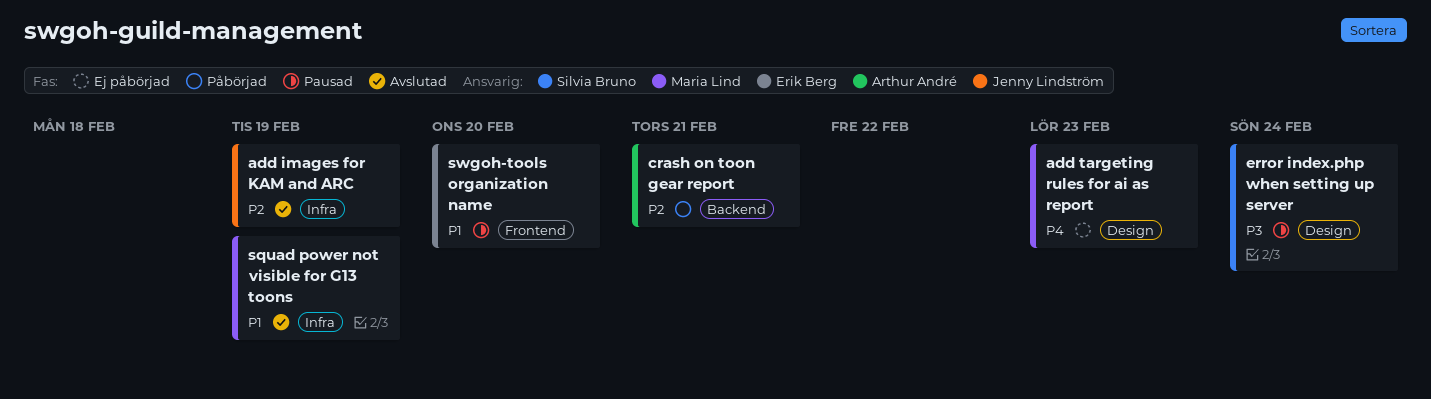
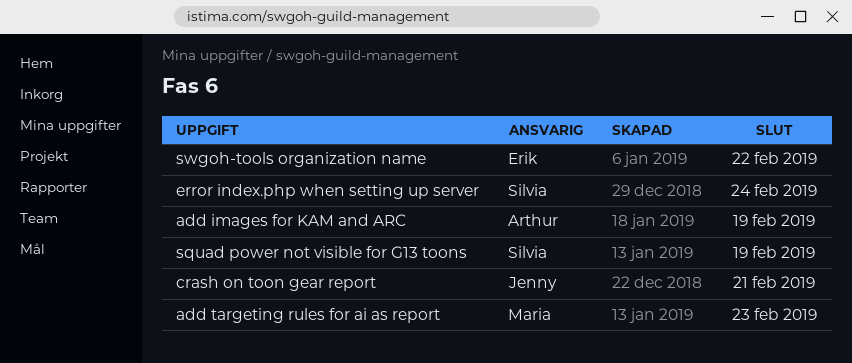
add images for KAM and ARC, owner: Jenny Lindström -> Arthur André
crash on toon gear report, owner: Arthur André -> Jenny Lindström
squad power not visible for G13 toons, owner: Maria Lind -> Silvia Bruno
swgoh-tools organization name, due: Feb 20 -> Feb 22

